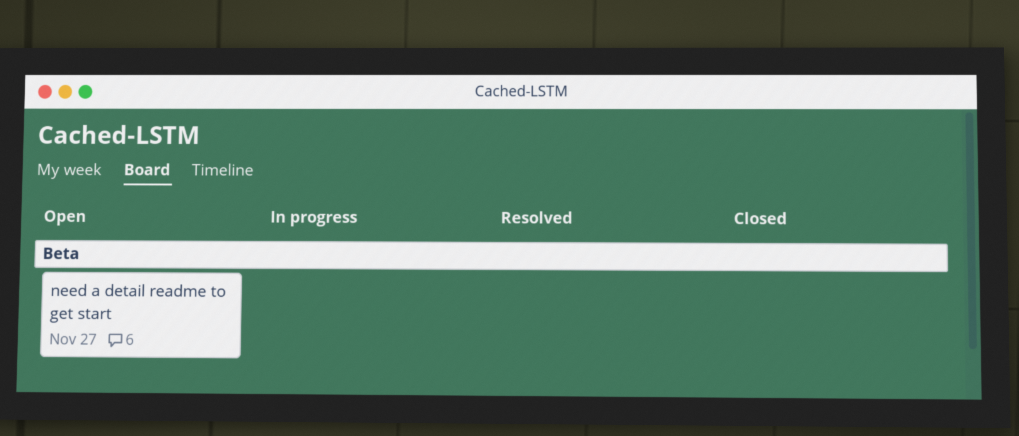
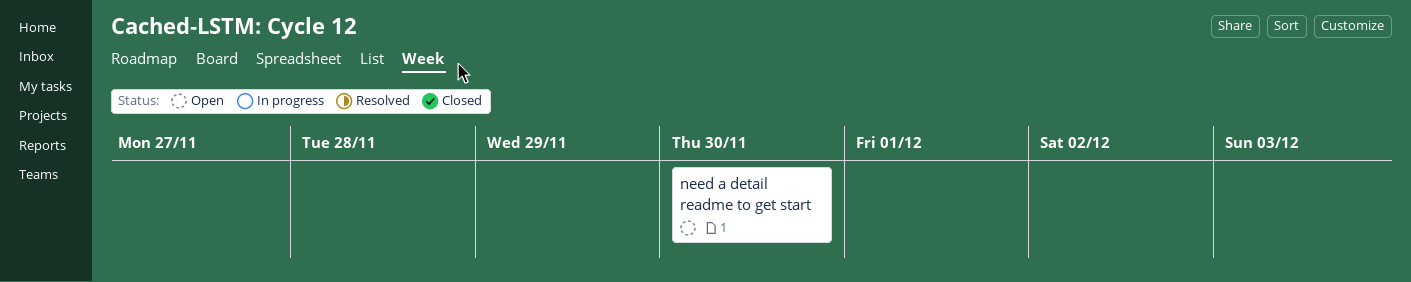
need a detail readme to get start, due: Nov 27 -> Nov 30

